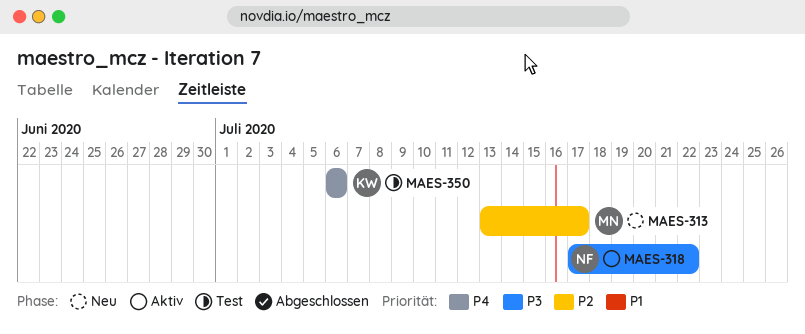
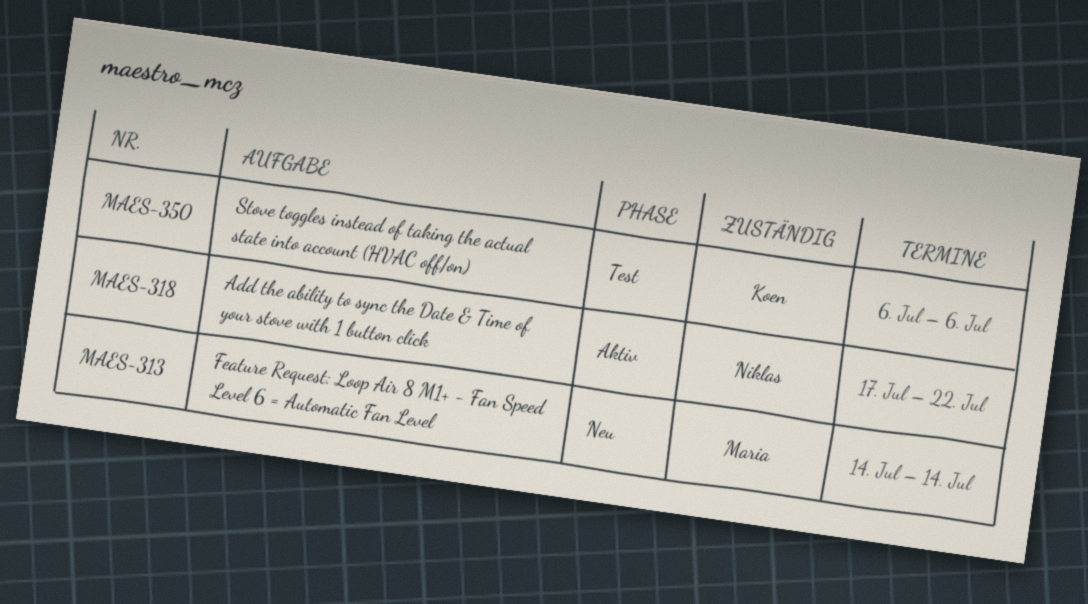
MAES-313, start: Jul 13 -> Jul 14
MAES-313, due: Jul 17 -> Jul 14

